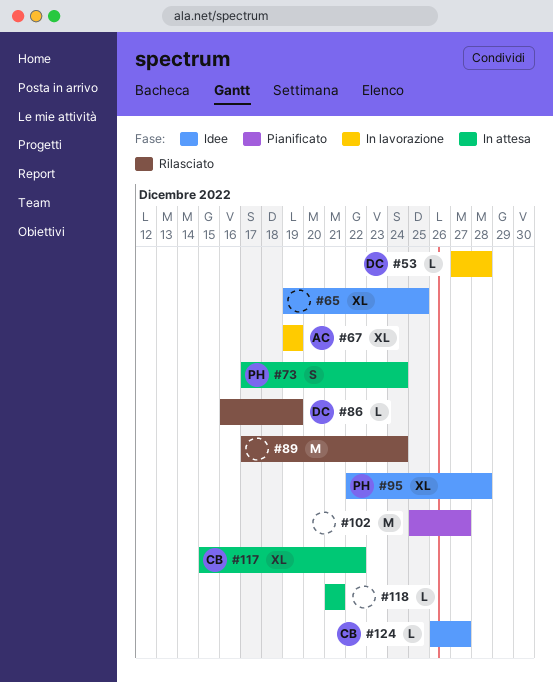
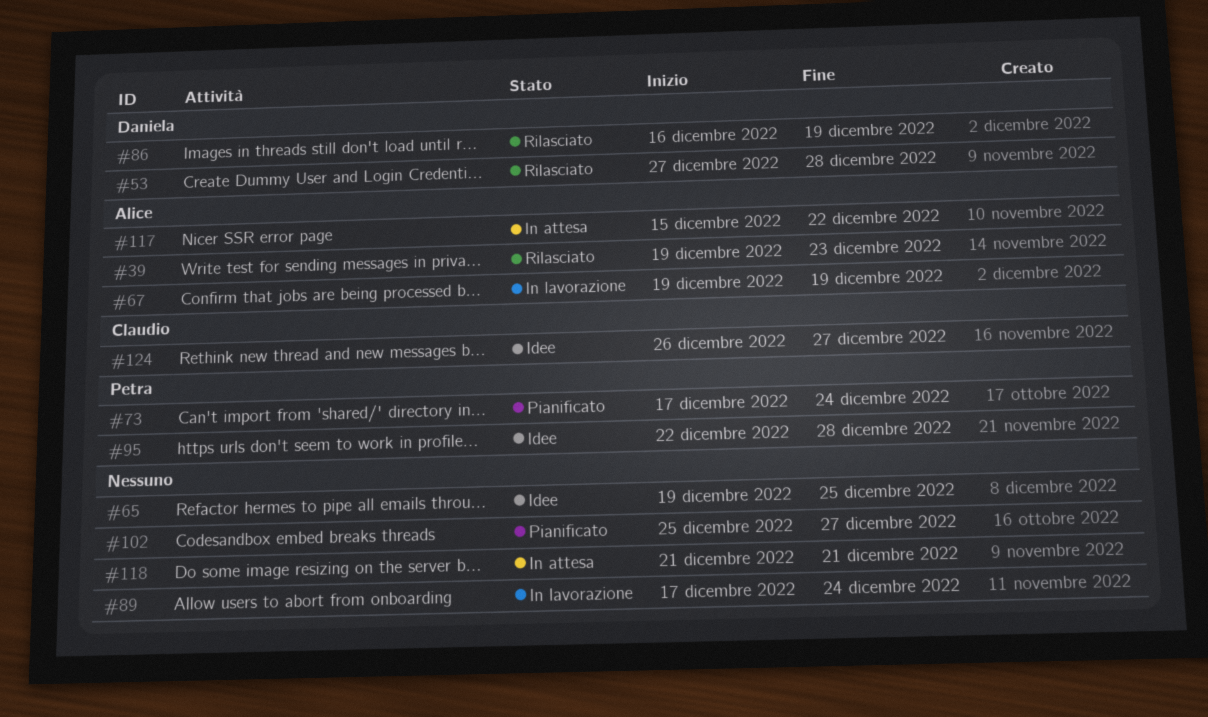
#39: none -> present
#53, status: In lavorazione -> Rilasciato
#73, status: In attesa -> Pianificato
#89, status: Rilasciato -> In lavorazione
#117, owner: Claudio -> Alice

